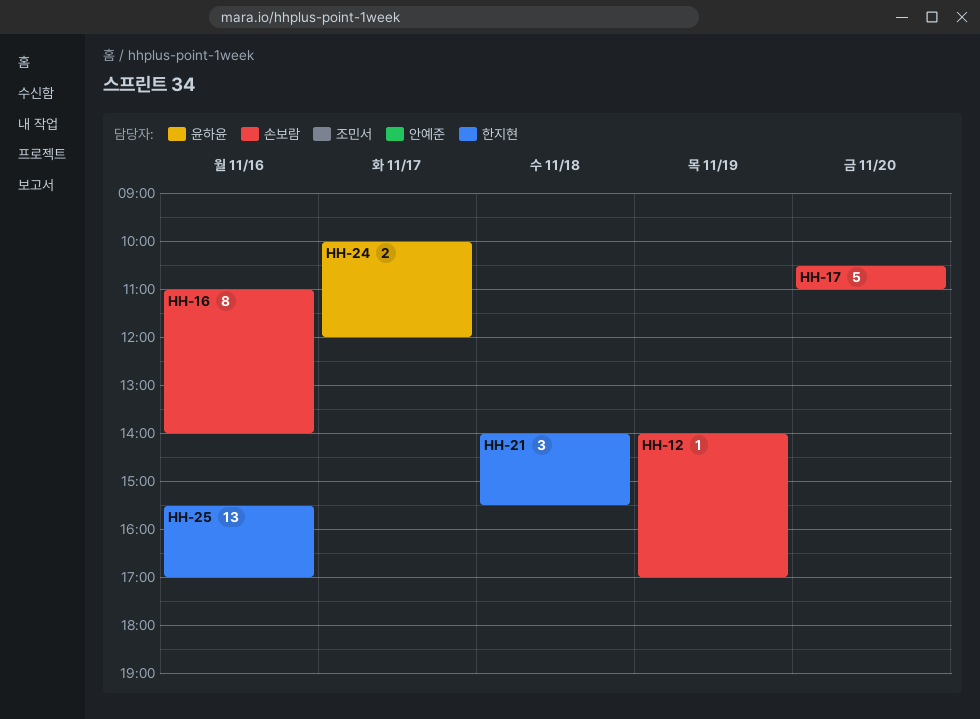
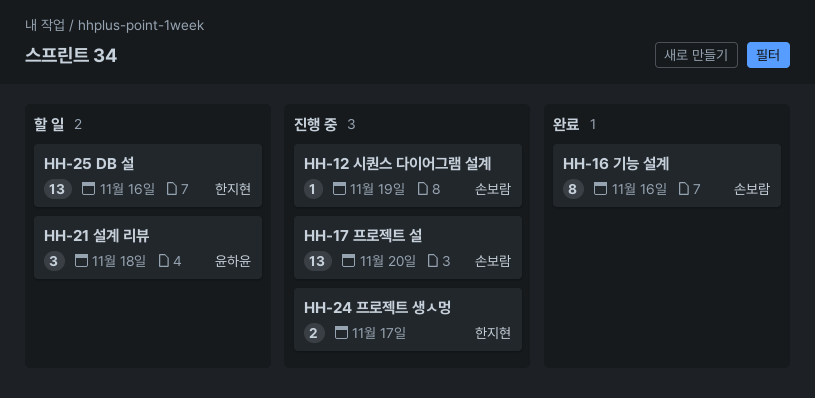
HH-17, estimate: 5 -> 13
HH-21, owner: 한지현 -> 윤하윤
HH-24, owner: 윤하윤 -> 한지현

